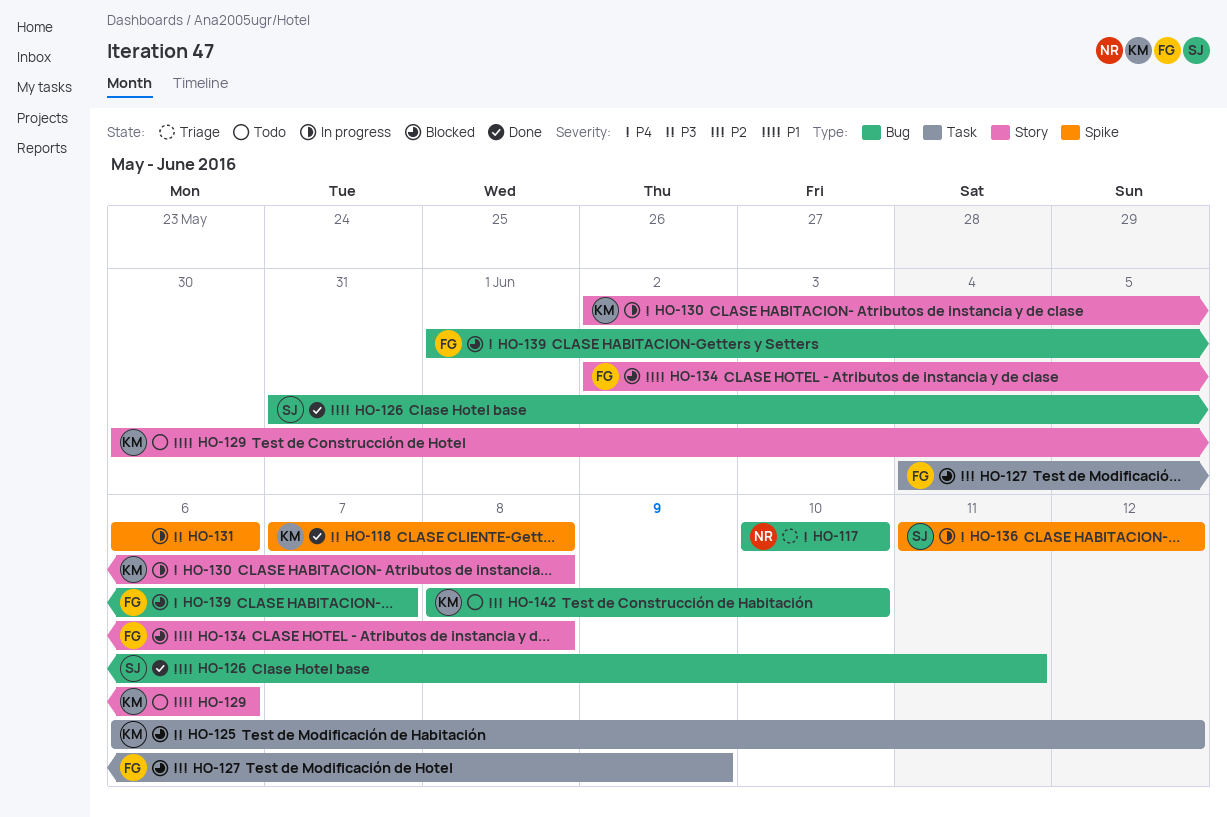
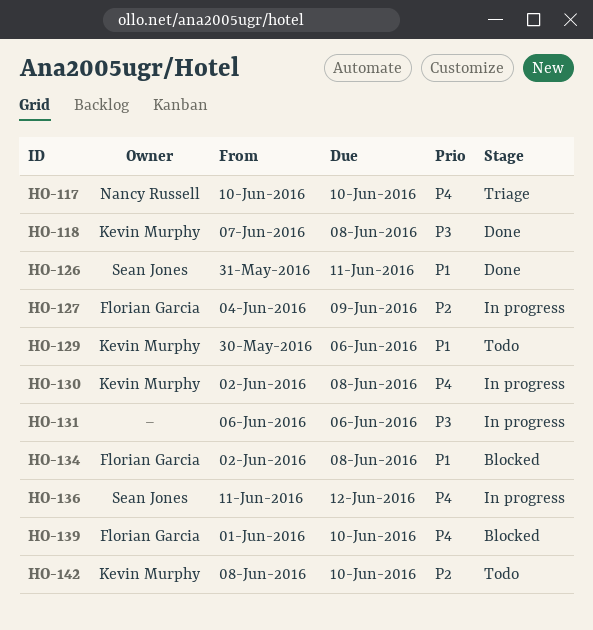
HO-125: present -> none
HO-127, status: Blocked -> In progress
HO-139, due: Jun 7 -> Jun 10

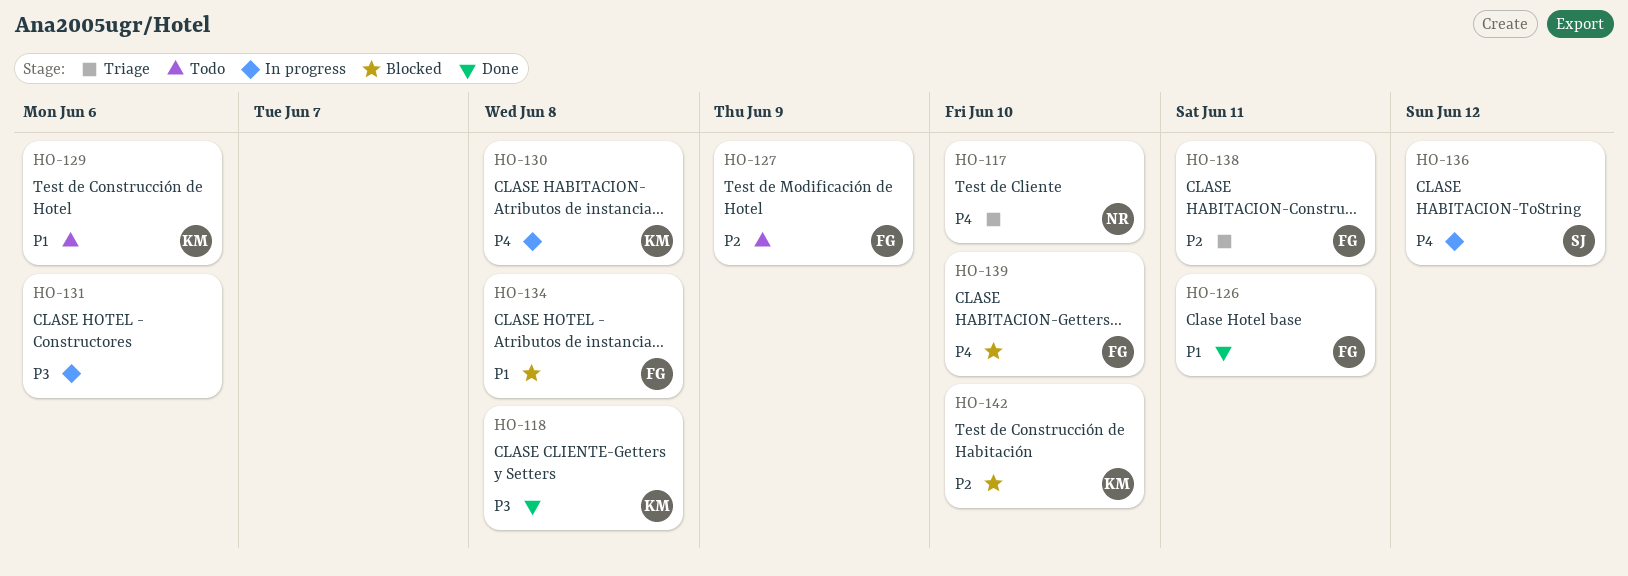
HO-126, owner: Sean Jones -> Florian Garcia
HO-127, status: In progress -> Todo
HO-138: none -> present
HO-142, status: Todo -> Blocked

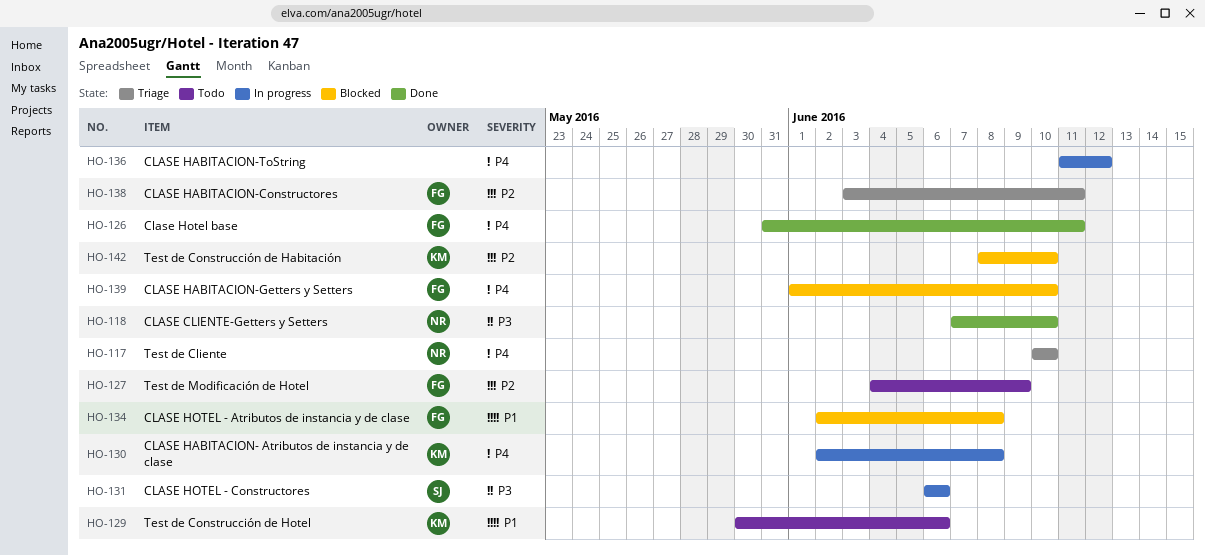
HO-118, owner: KM -> NR
HO-118, due: Jun 8 -> Jun 10
HO-126, priority: P1 -> P4
HO-131, owner: none -> SJ
HO-136, owner: SJ -> none

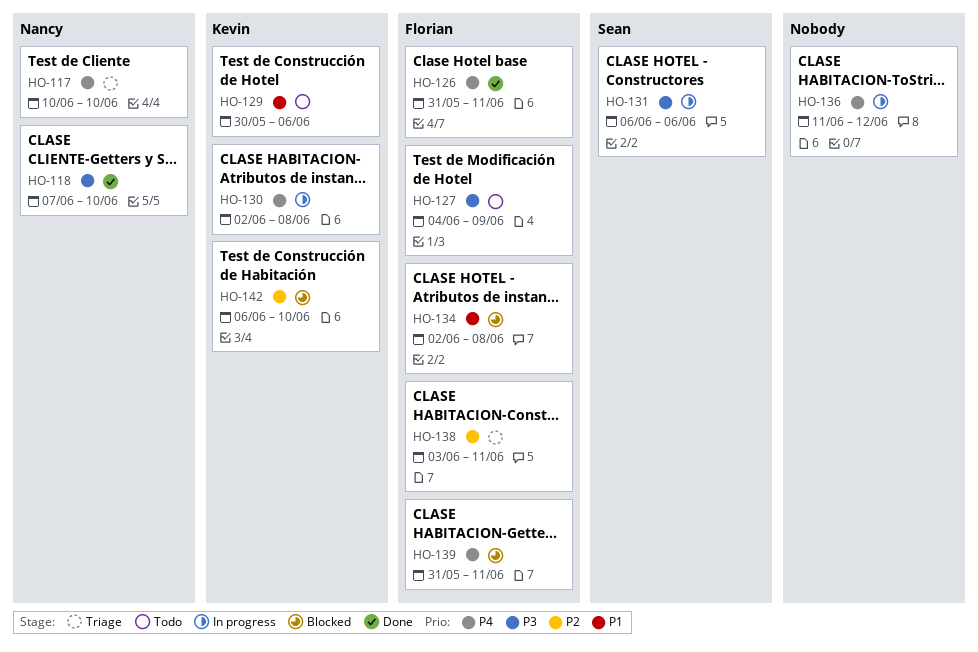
HO-127, priority: P2 -> P3
HO-139, start: Jun 1 -> May 31
HO-139, due: Jun 10 -> Jun 11
HO-142, start: Jun 8 -> Jun 6

